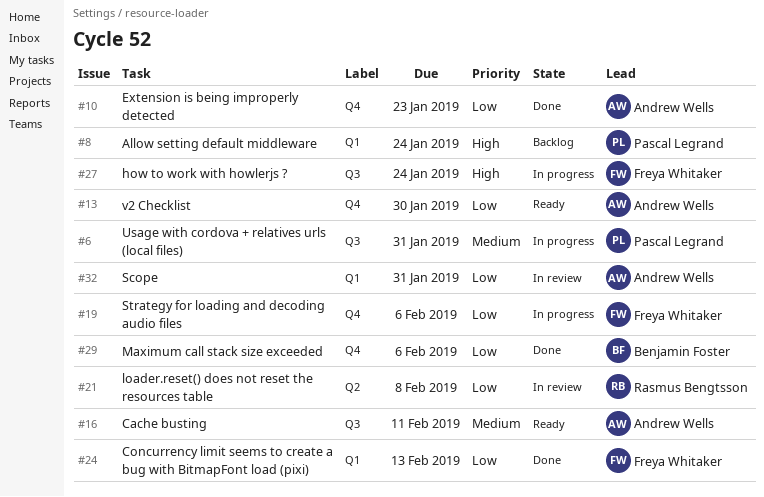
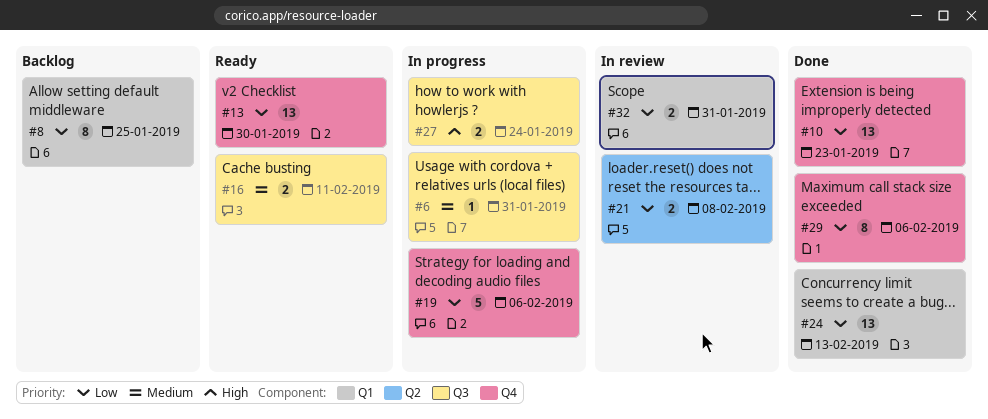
#8, priority: High -> Low
#8, due: Jan 24 -> Jan 25

